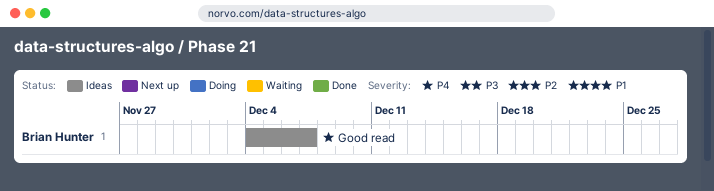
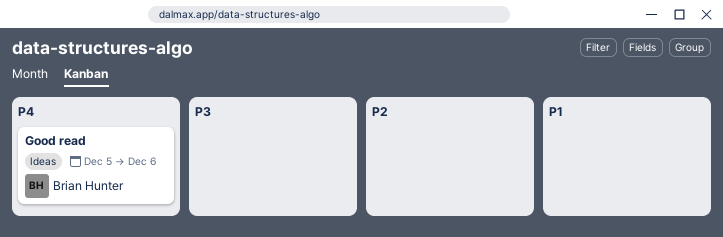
Good read, start: Dec 4 -> Dec 5
Good read, due: Dec 7 -> Dec 6

